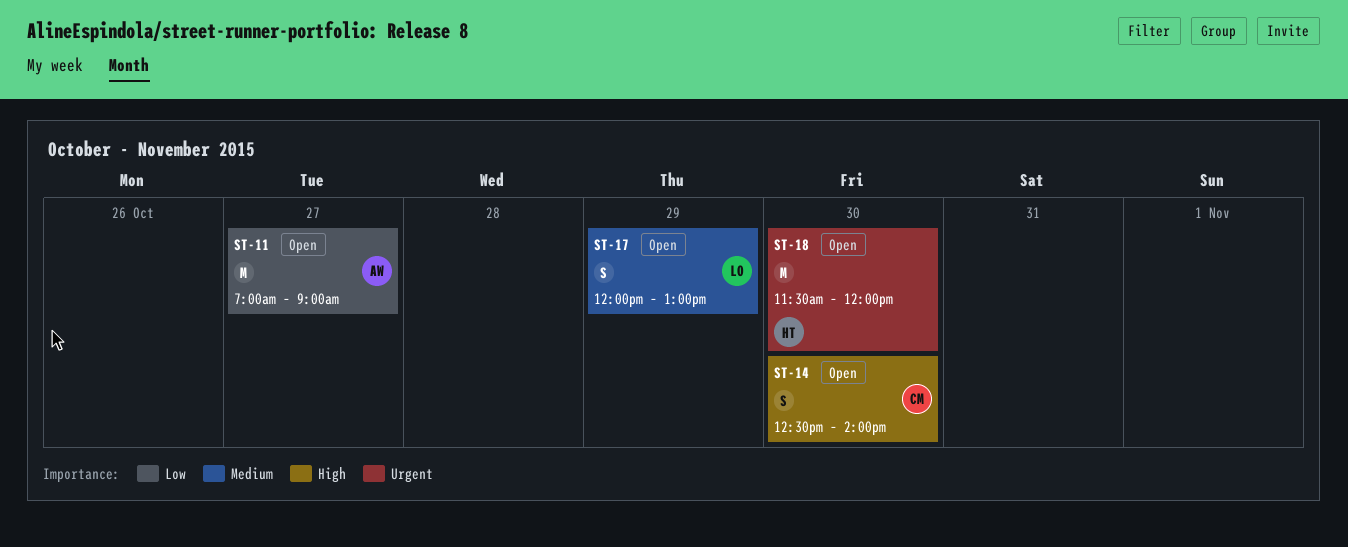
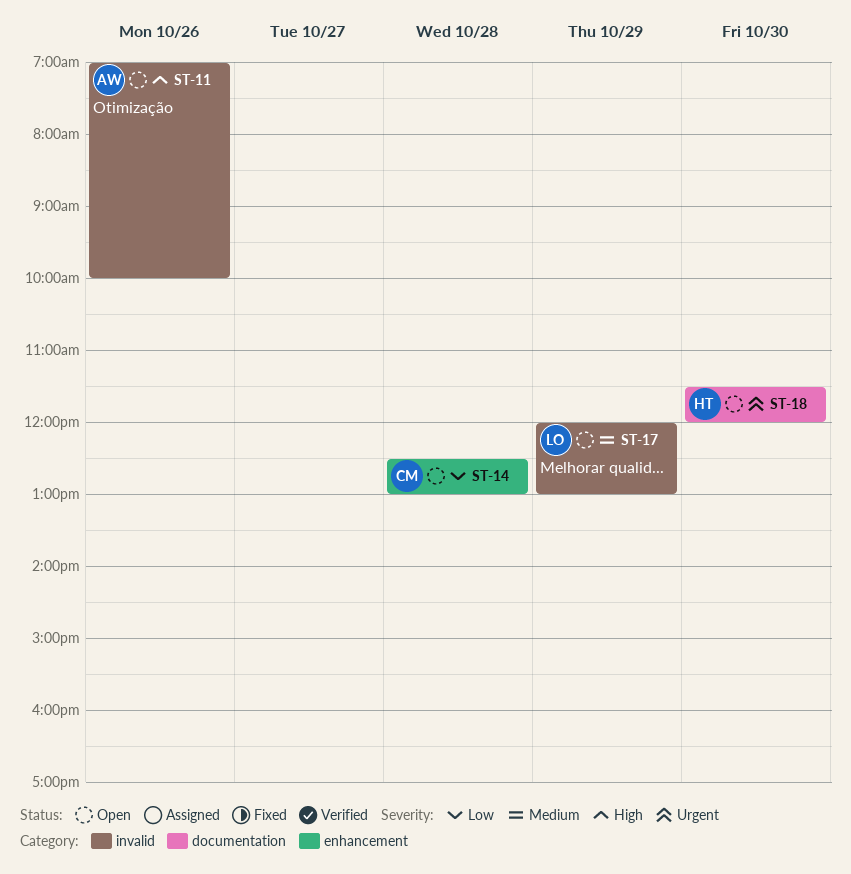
ST-11, priority: Low -> High
ST-11, day: Oct 27 -> Oct 26
ST-11, ends: 09:00 -> 10:00
ST-14, priority: High -> Low
ST-14, day: Oct 30 -> Oct 28
ST-14, ends: 14:00 -> 13:00

